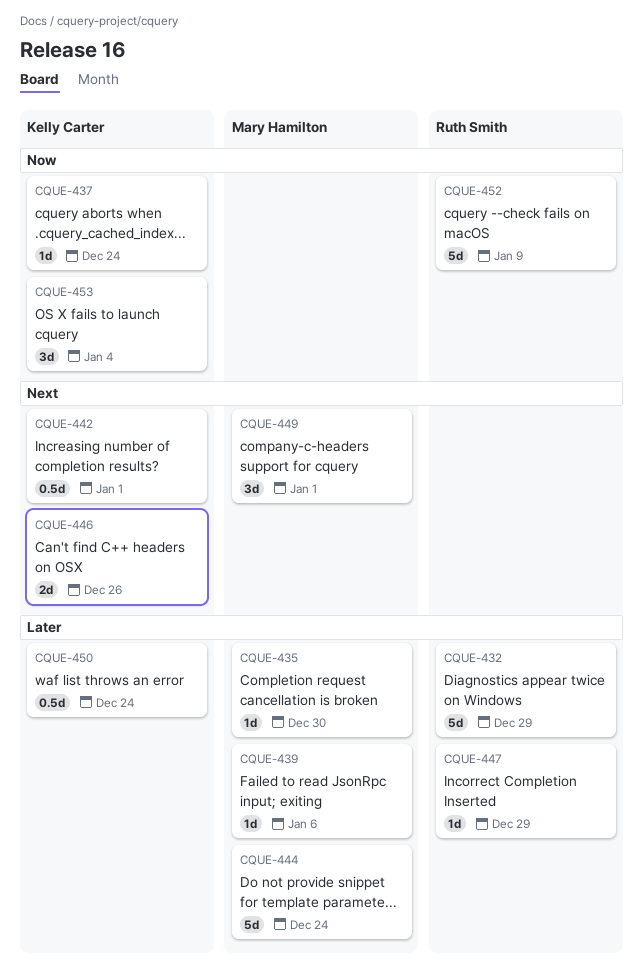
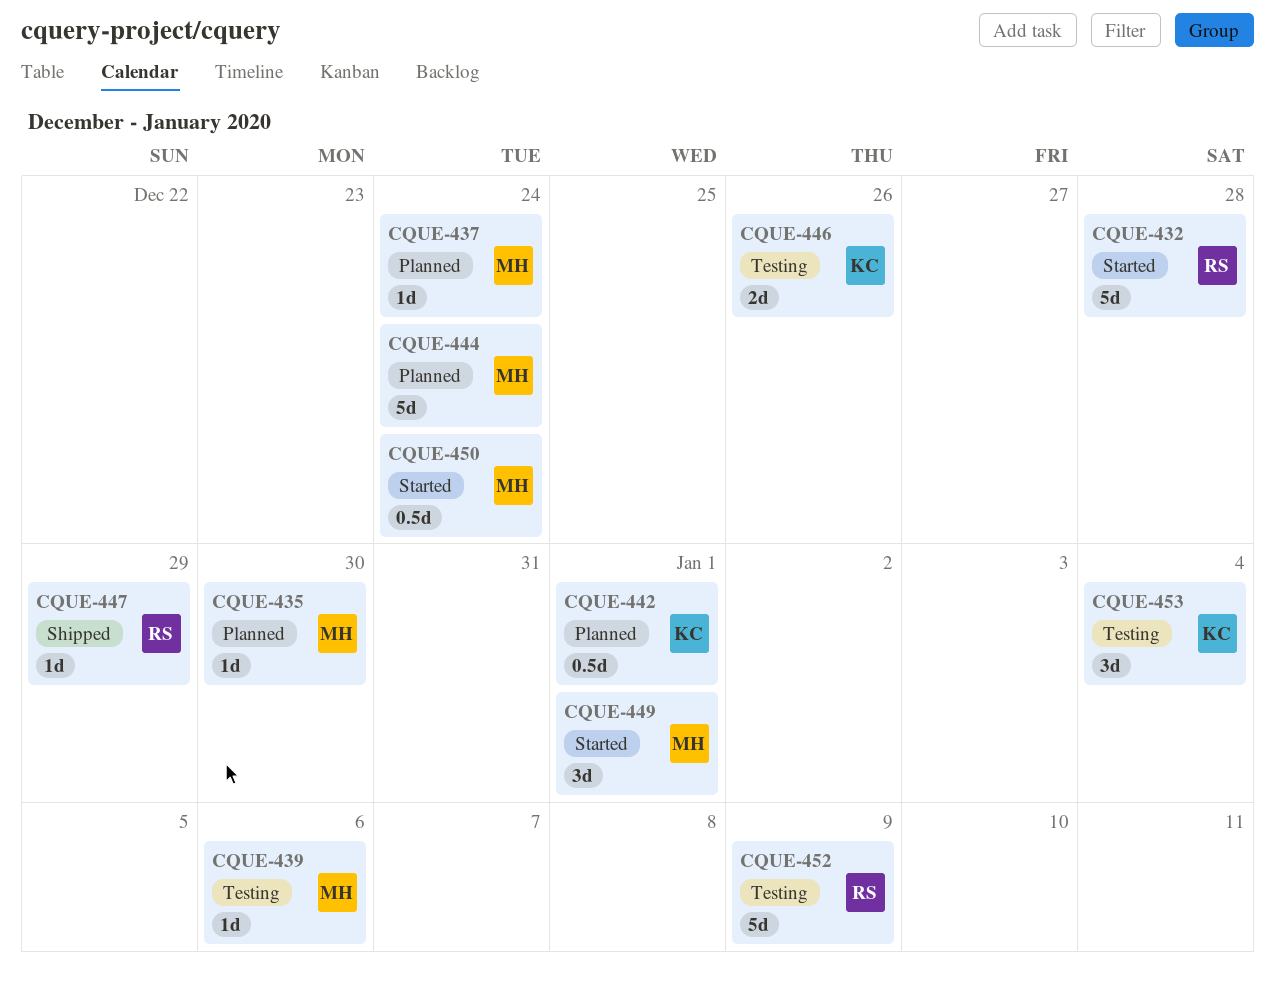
CQUE-432, due: Dec 29 -> Dec 28
CQUE-437, owner: Kelly Carter -> Mary Hamilton
CQUE-450, owner: Kelly Carter -> Mary Hamilton

